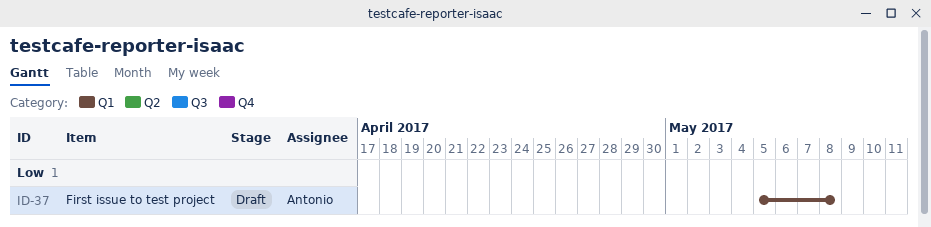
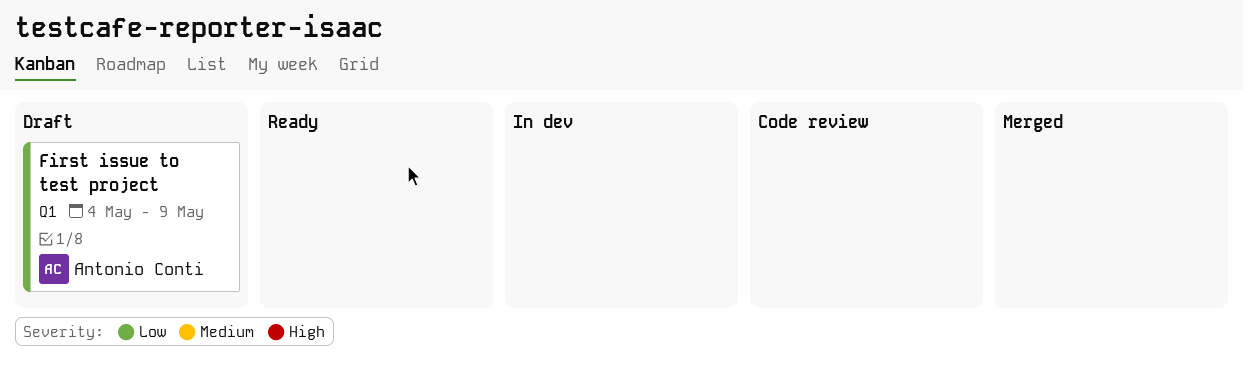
First issue to test project, start: May 5 -> May 4
First issue to test project, due: May 8 -> May 9

